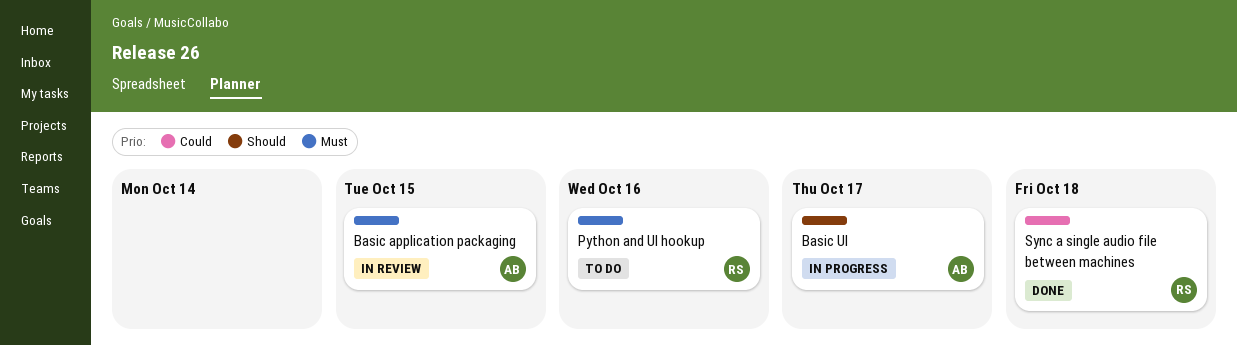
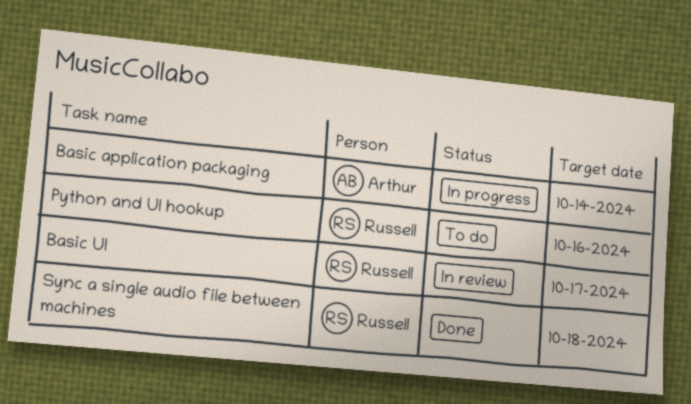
Basic application packaging, status: In review -> In progress
Basic application packaging, due: Oct 15 -> Oct 14
Basic UI, status: In progress -> In review
Basic UI, owner: Arthur -> Russell

